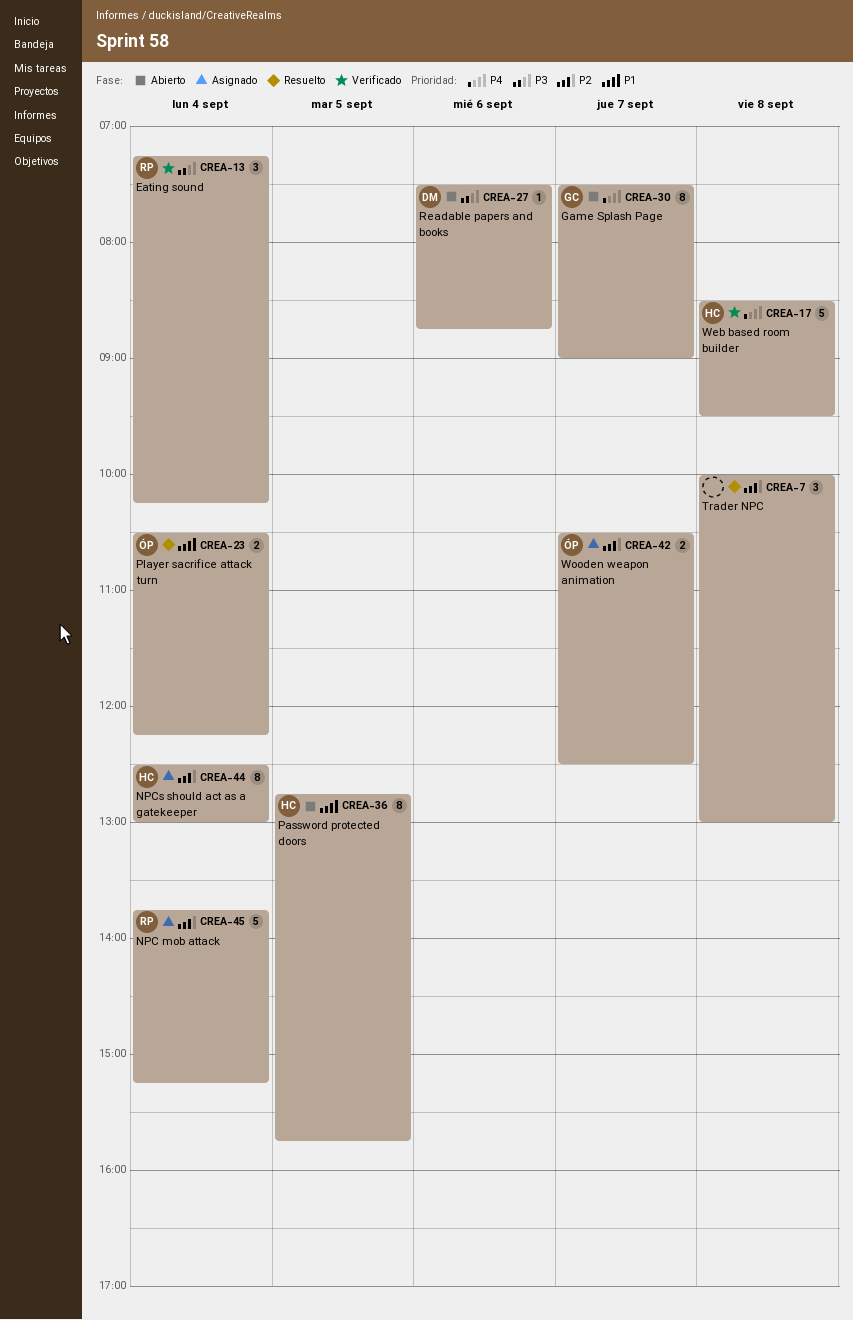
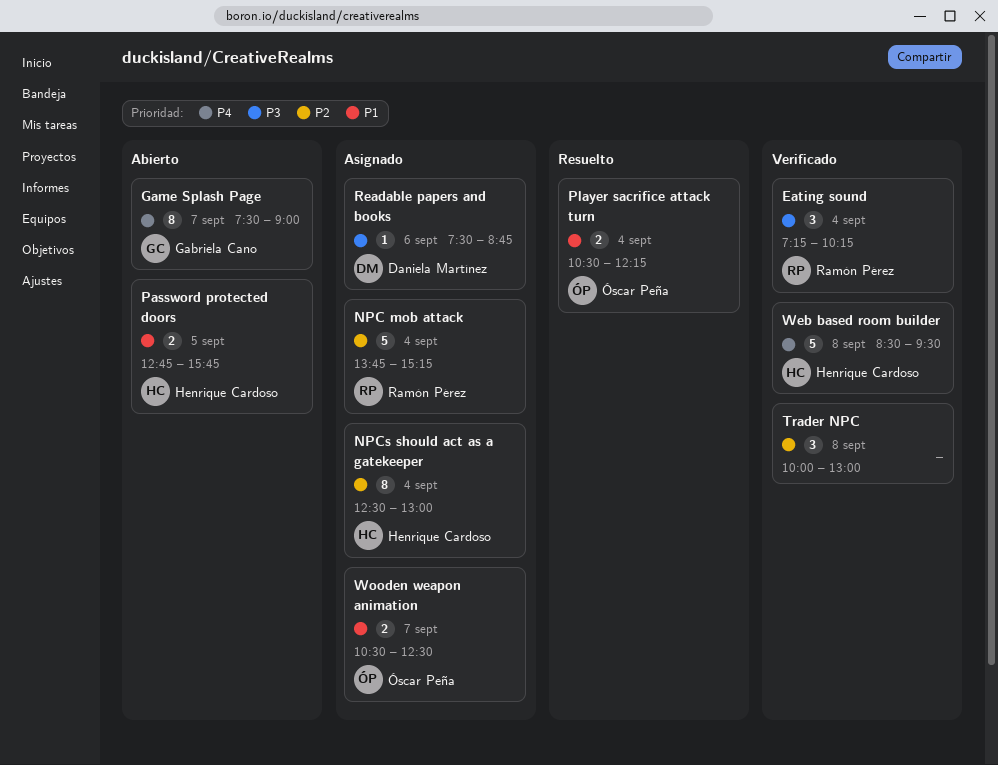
Password protected doors, estimate: 8 -> 2
Readable papers and books, status: Abierto -> Asignado
Trader NPC, status: Resuelto -> Verificado
Wooden weapon animation, priority: P2 -> P1

